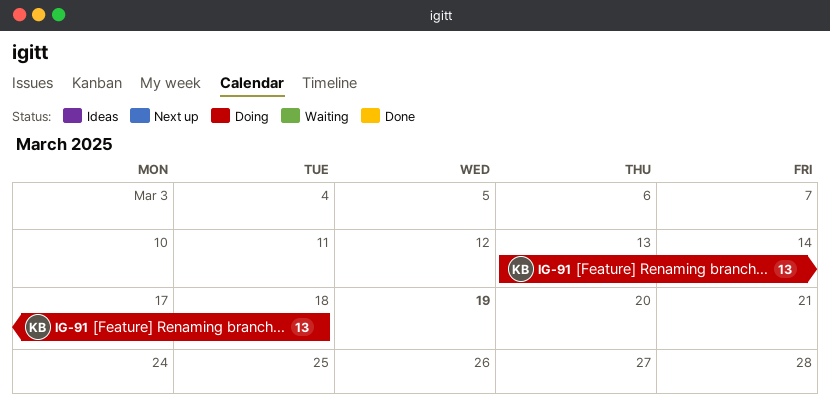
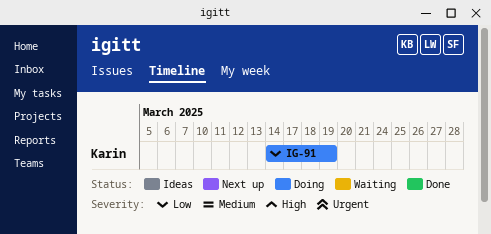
IG-91, start: Mar 13 -> Mar 14
IG-91, due: Mar 18 -> Mar 19

